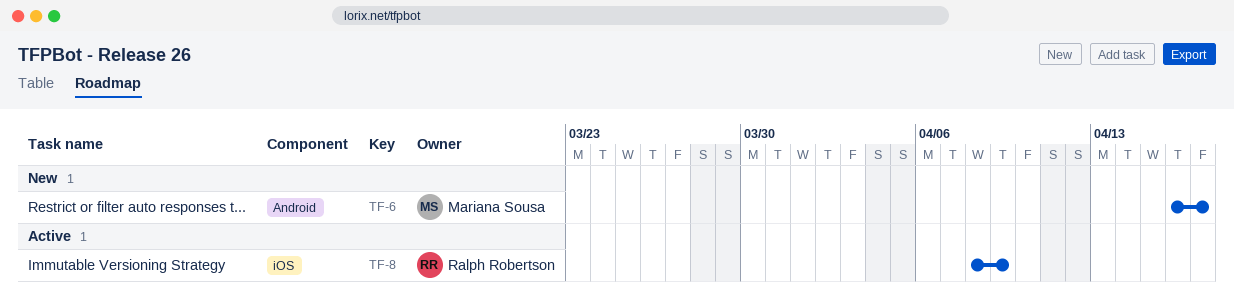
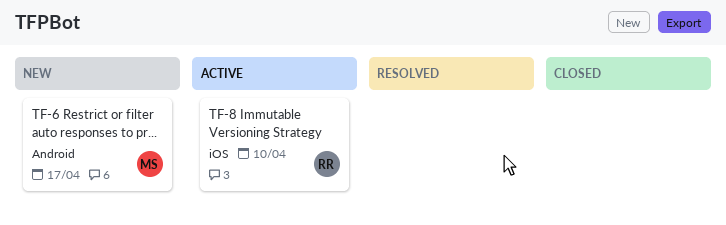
TF-8, due: Apr 9 -> Apr 10

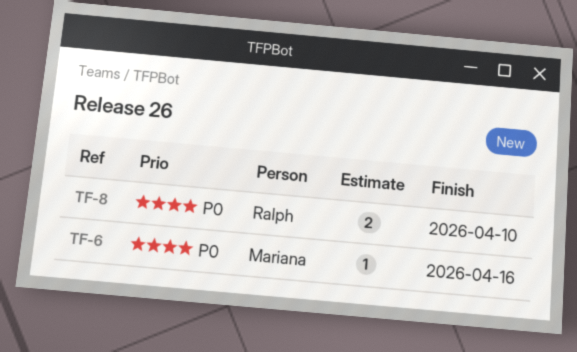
TF-6, due: Apr 17 -> Apr 16

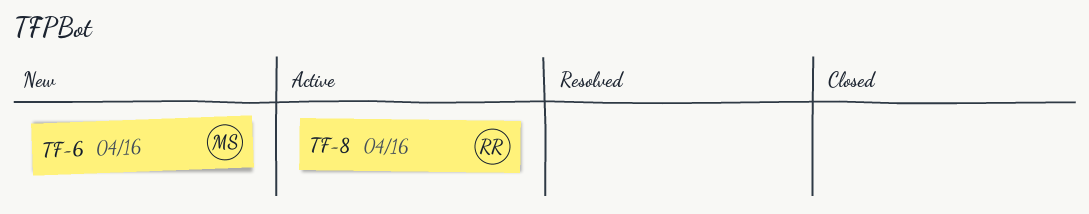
TF-8, due: Apr 10 -> Apr 16

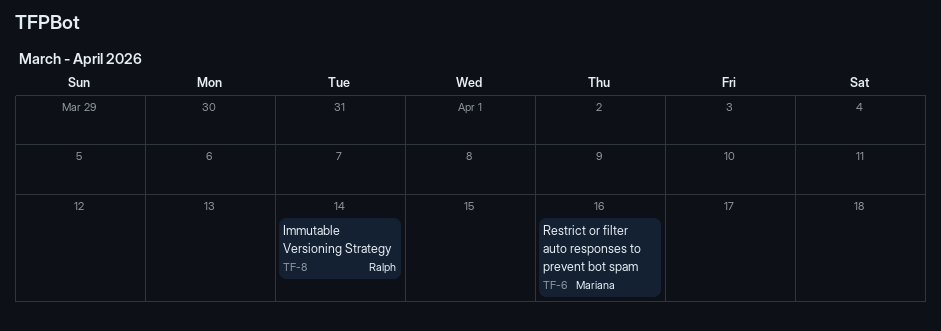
TF-8, due: Apr 16 -> Apr 14

